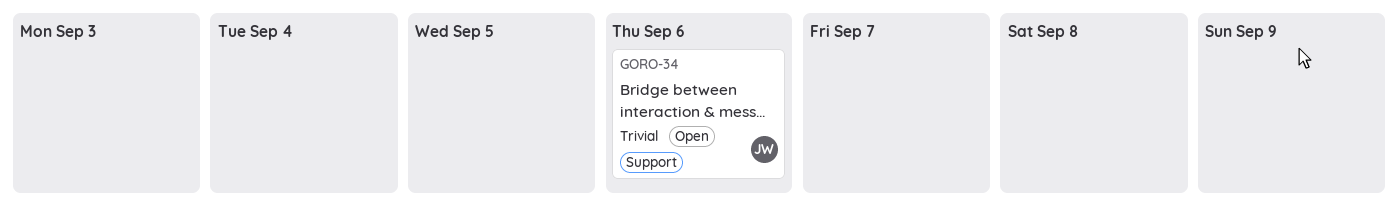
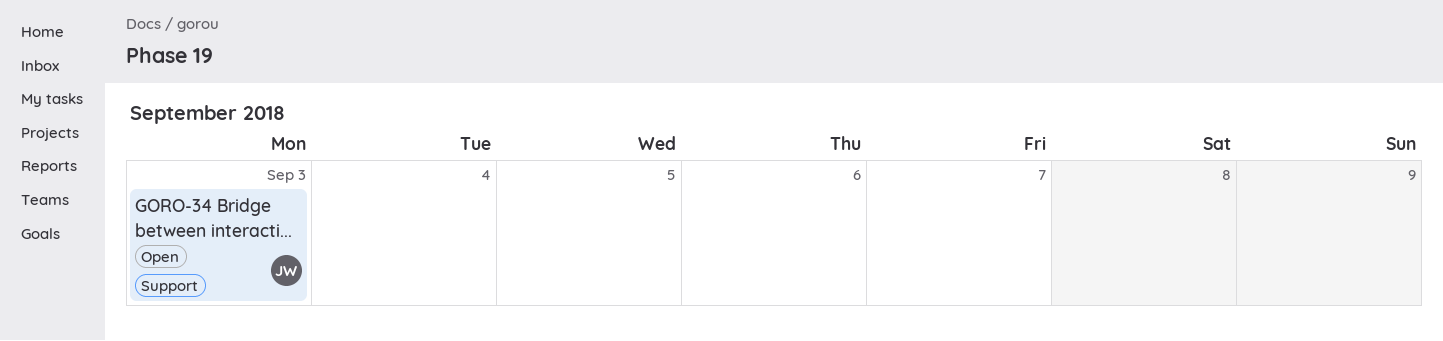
GORO-34, due: Sep 6 -> Sep 3

